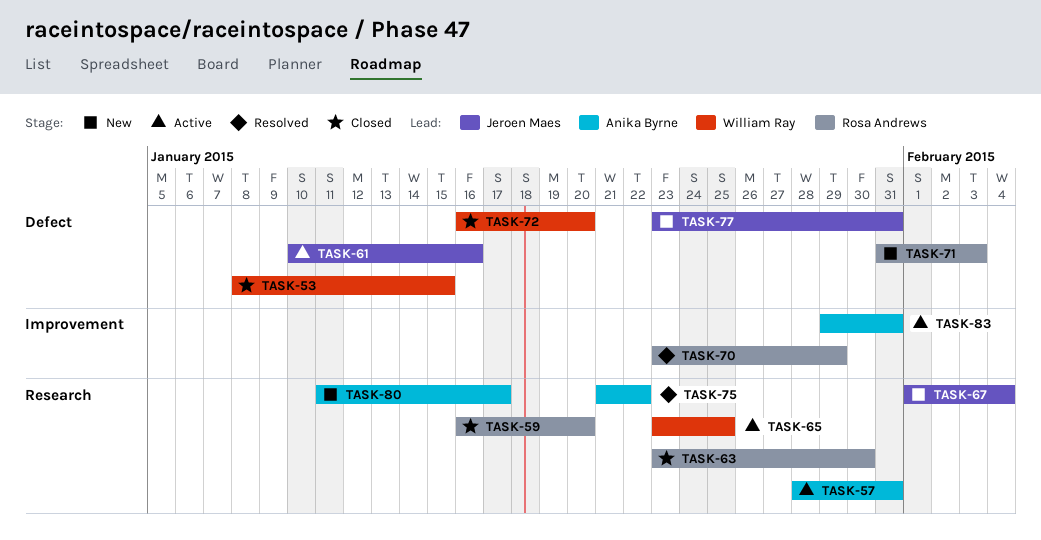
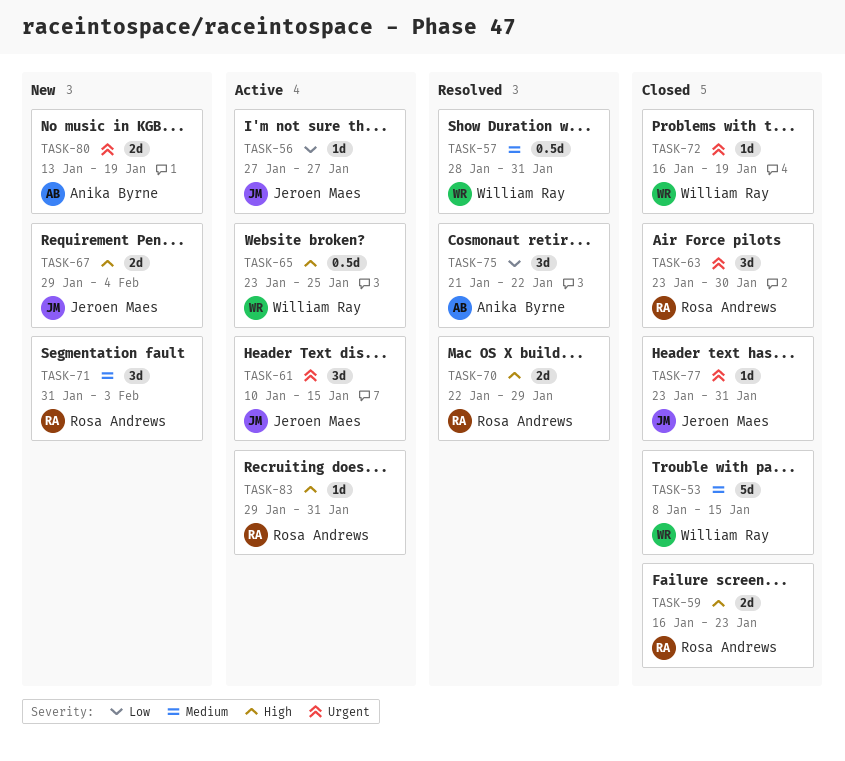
TASK-56: none -> present
TASK-57, status: Active -> Resolved
TASK-57, owner: Anika Byrne -> William Ray
TASK-59, due: Jan 20 -> Jan 23
TASK-61, due: Jan 16 -> Jan 15
TASK-67, start: Feb 1 -> Jan 29
TASK-70, start: Jan 23 -> Jan 22
TASK-72, due: Jan 20 -> Jan 19
TASK-77, status: New -> Closed
TASK-80, start: Jan 11 -> Jan 13
TASK-80, due: Jan 17 -> Jan 19
TASK-83, owner: Anika Byrne -> Rosa Andrews

